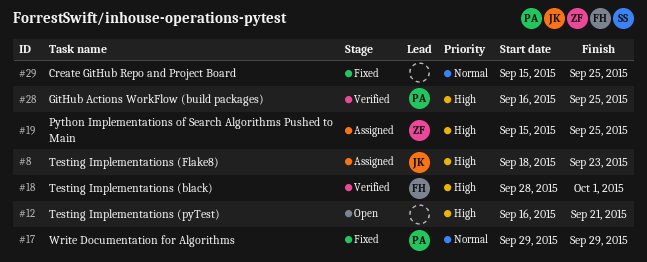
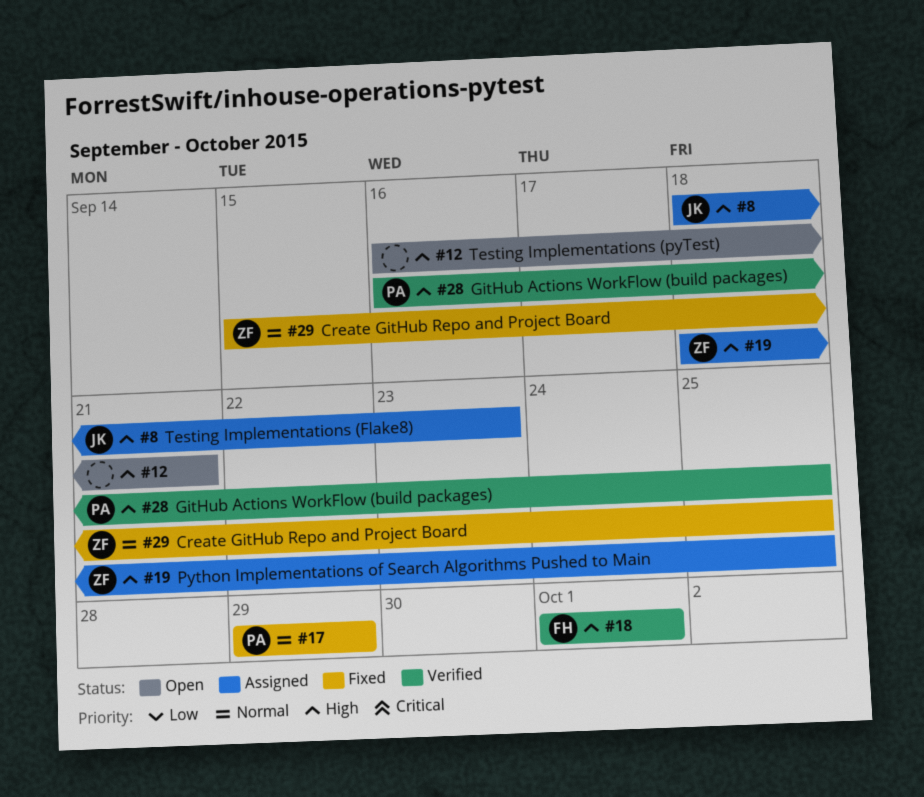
#18, start: Sep 28 -> Oct 1
#19, start: Sep 15 -> Sep 18
#29, owner: none -> ZF

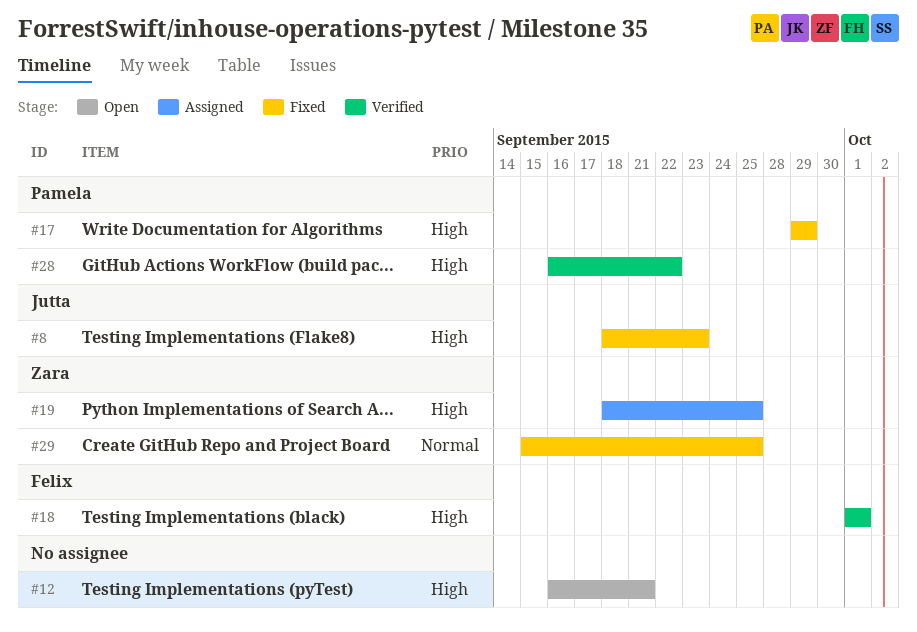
#8, status: Assigned -> Fixed
#17, priority: Normal -> High
#28, due: Sep 25 -> Sep 22

